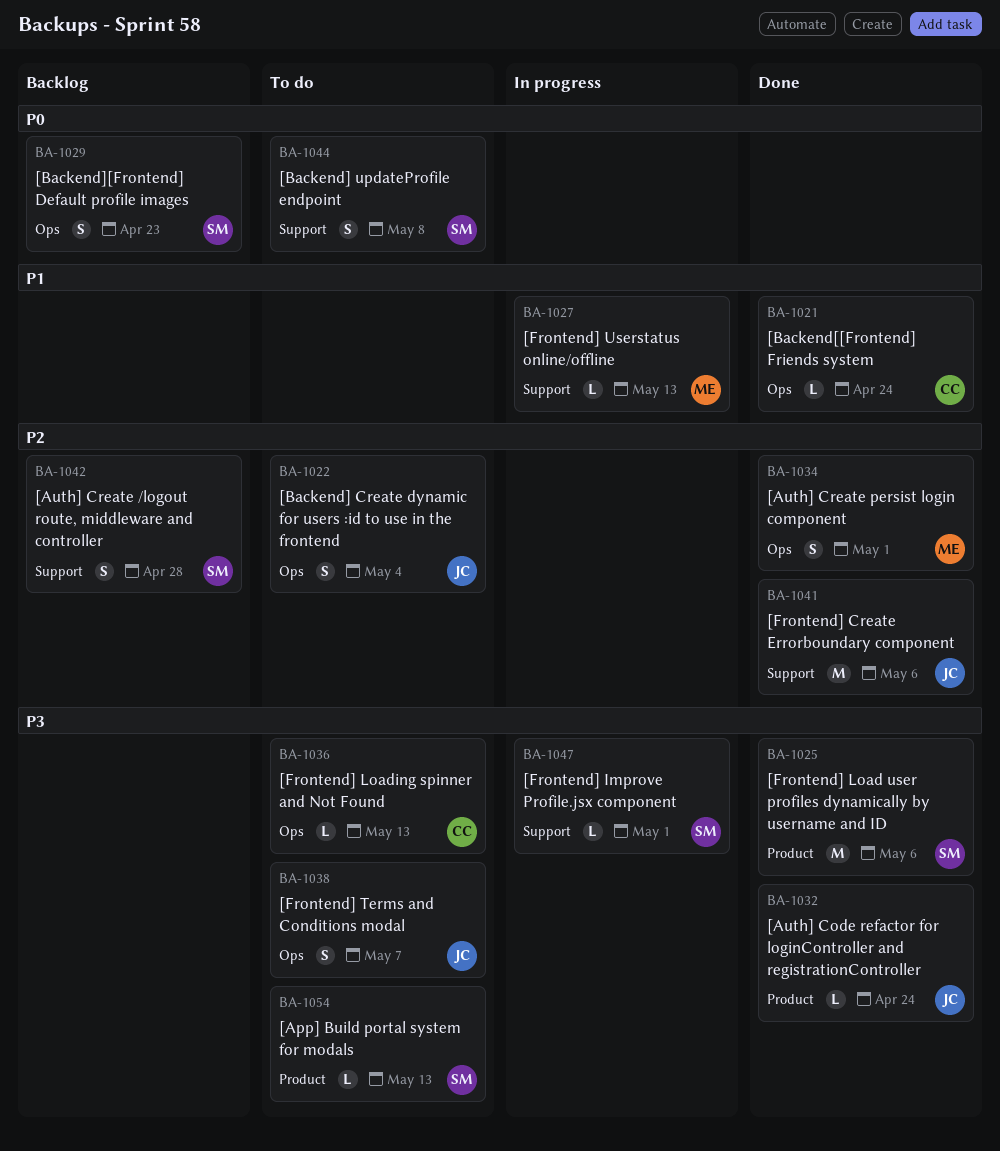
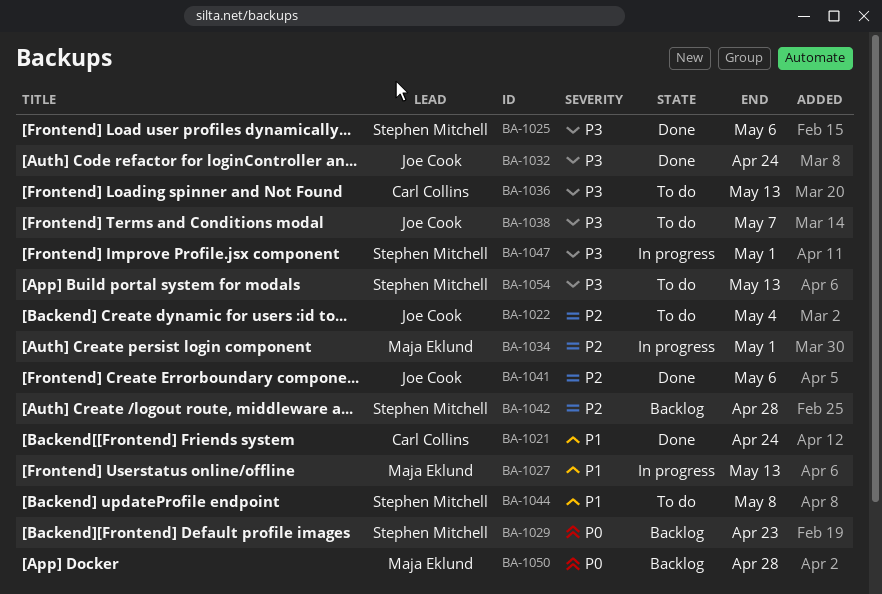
BA-1034, status: Done -> In progress
BA-1044, priority: P0 -> P1
BA-1050: none -> present

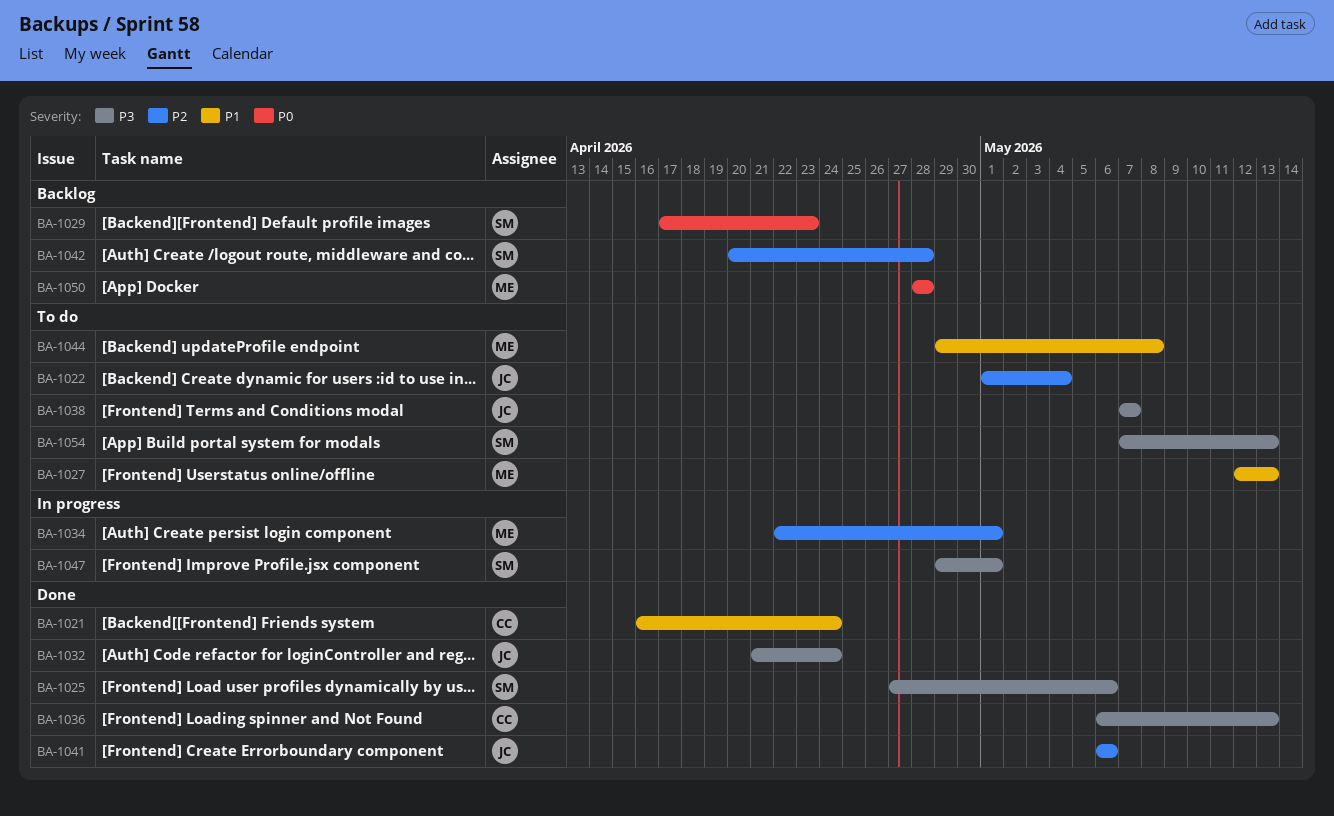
BA-1027, status: In progress -> To do
BA-1036, status: To do -> Done
BA-1044, owner: Stephen Mitchell -> Maja Eklund

